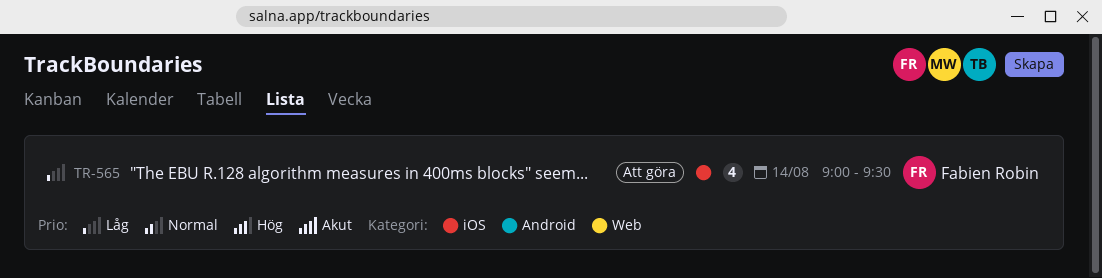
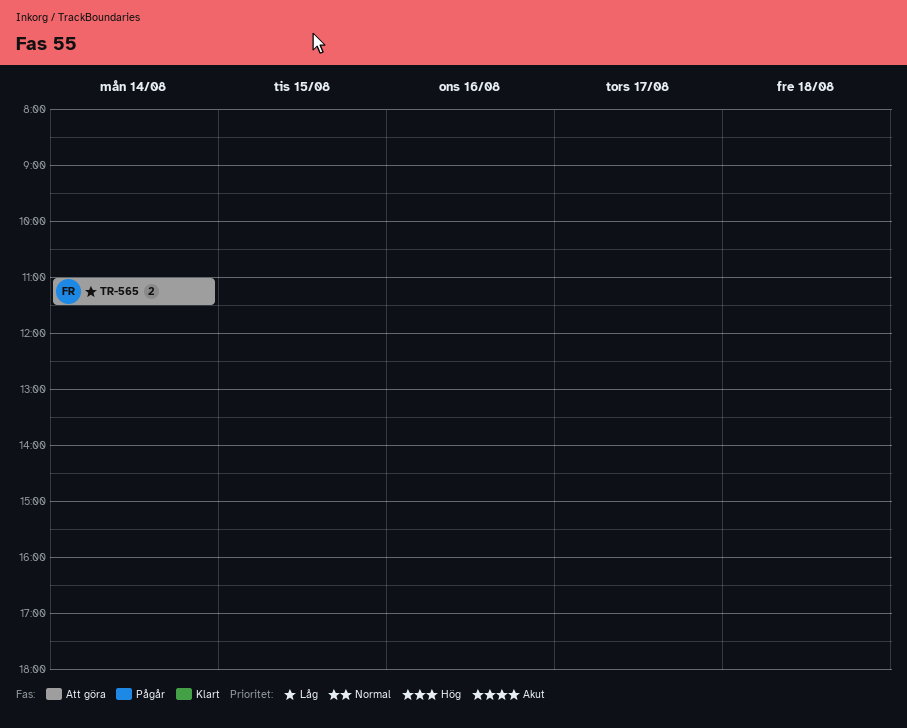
TR-565, estimate: 4 -> 2
TR-565, begins: 09:00 -> 11:00
TR-565, ends: 09:30 -> 11:30

